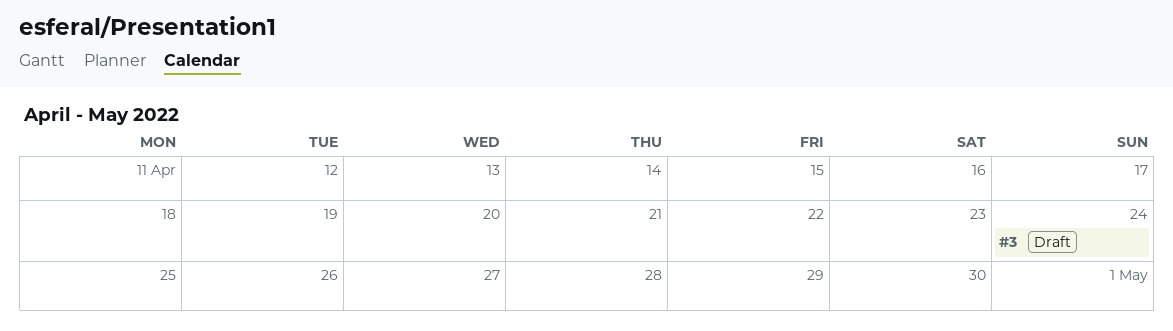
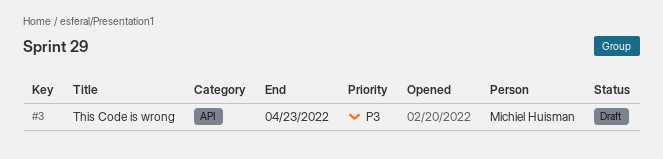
#3, due: Apr 24 -> Apr 23

